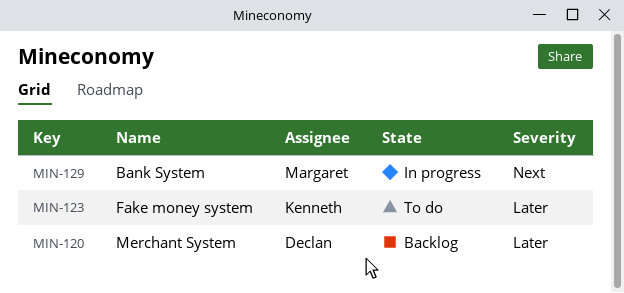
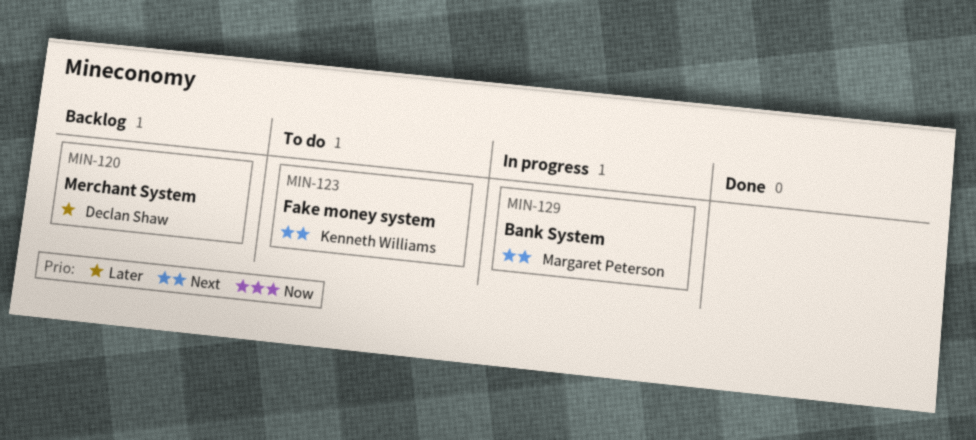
MIN-123, priority: Later -> Next

